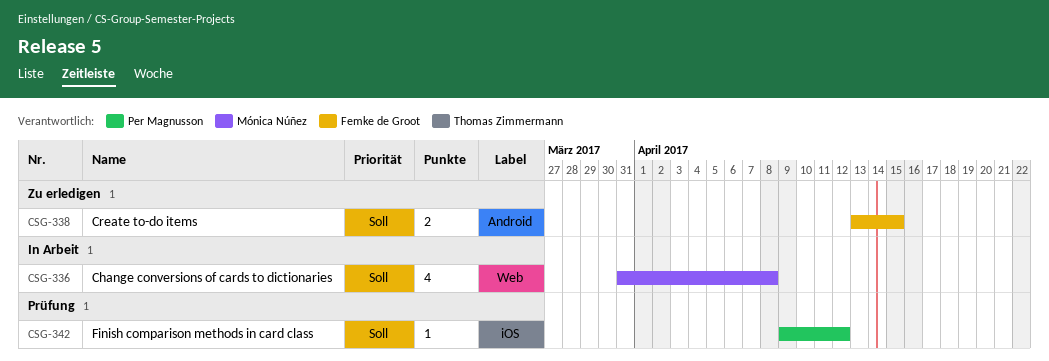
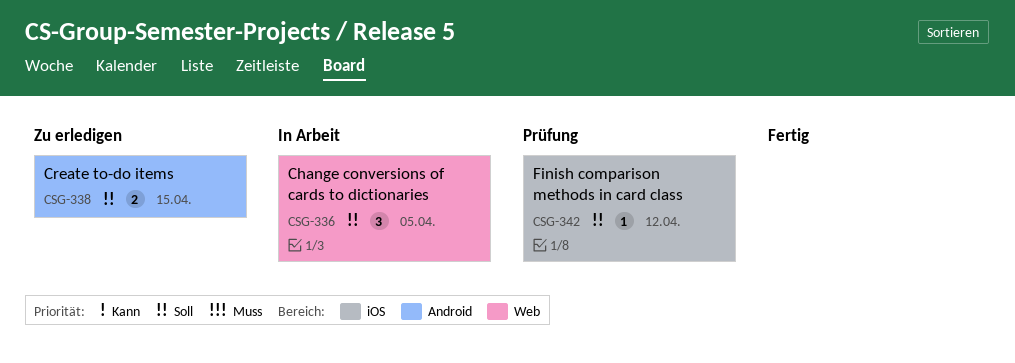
CSG-336, estimate: 4 -> 3
CSG-336, due: Apr 8 -> Apr 5

